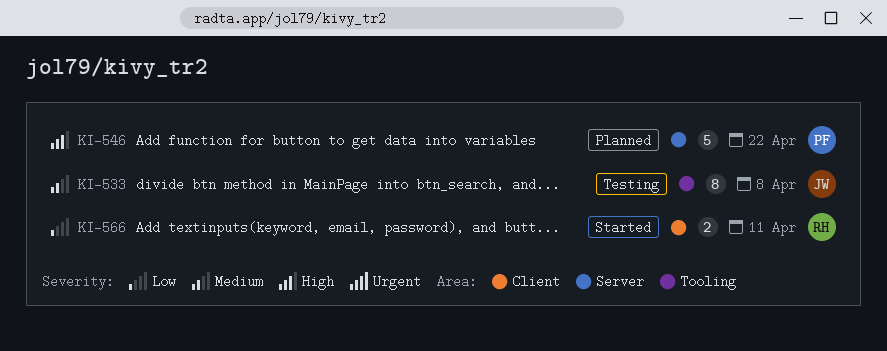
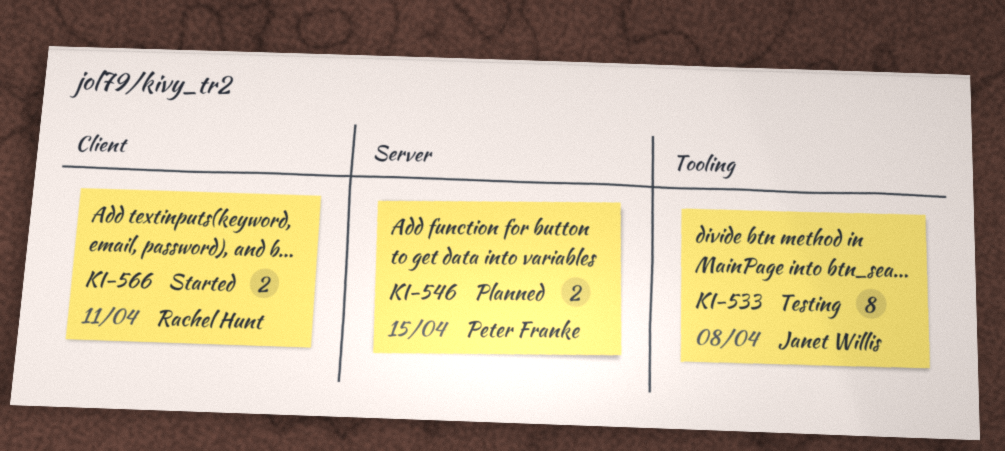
KI-546, estimate: 5 -> 2
KI-546, due: Apr 22 -> Apr 15

